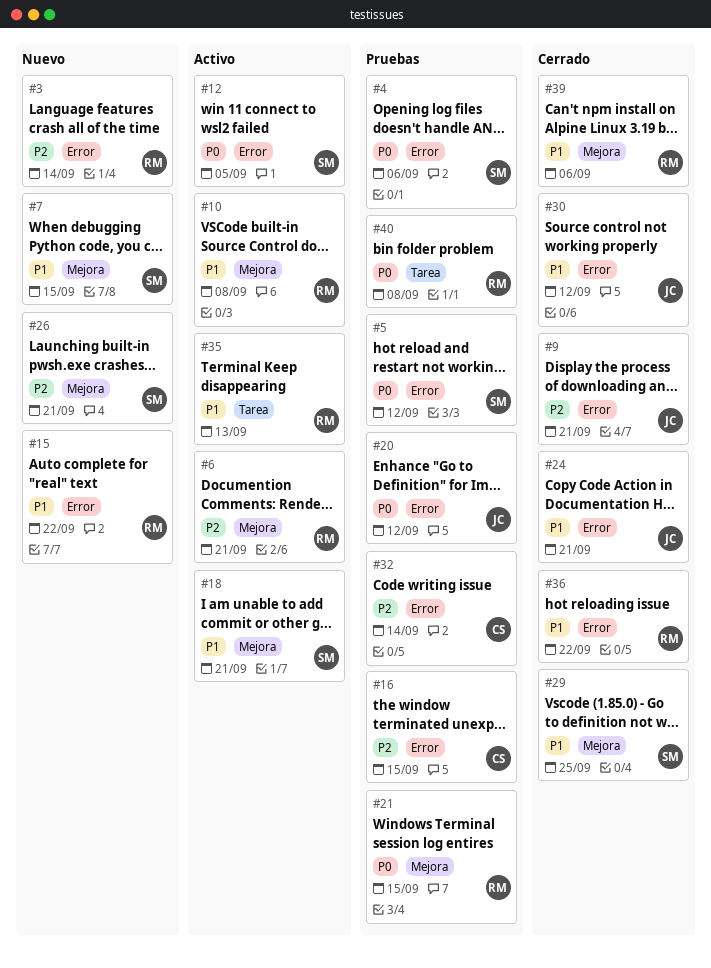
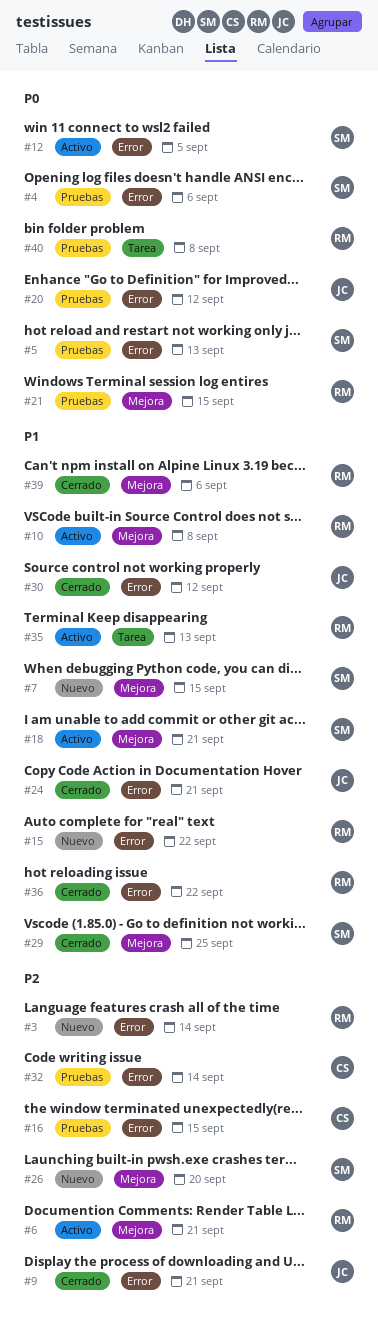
#5, due: Sep 12 -> Sep 13
#26, due: Sep 21 -> Sep 20

